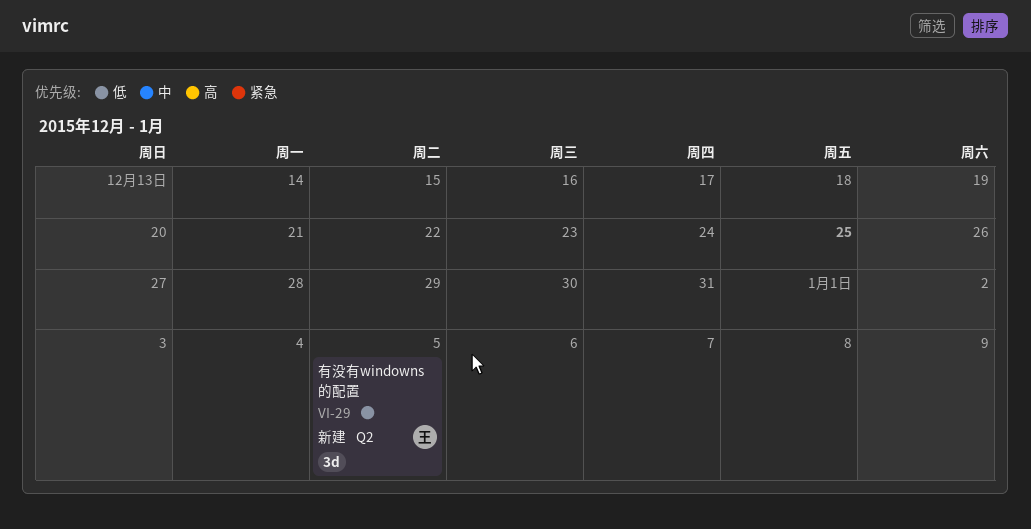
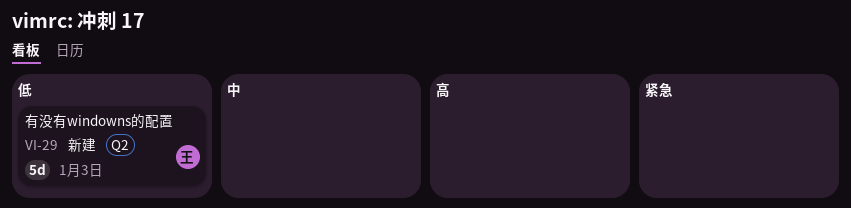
VI-29, estimate: 3d -> 5d
VI-29, due: Jan 5 -> Jan 3

